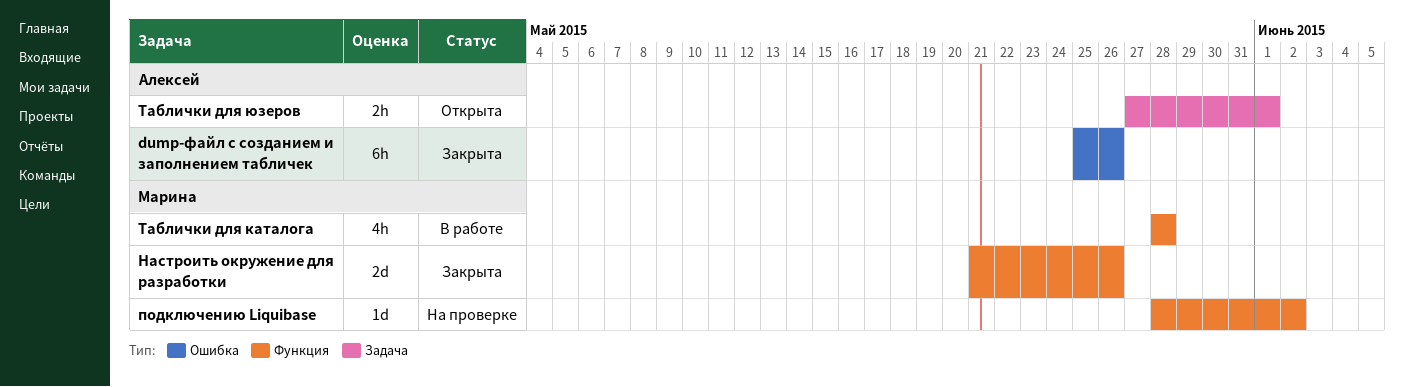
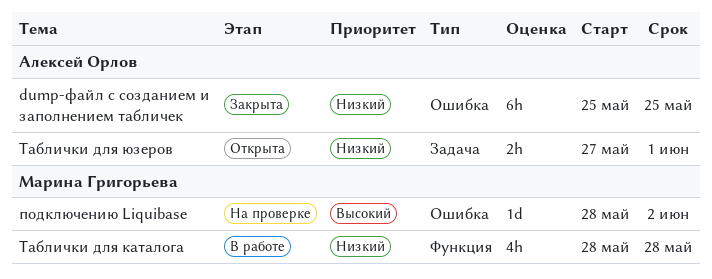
dump-файл с созданием и заполнением табличек, due: May 26 -> May 25
Настроить окружение для разработки: present -> none
подключению Liquibase, label: Функция -> Ошибка

